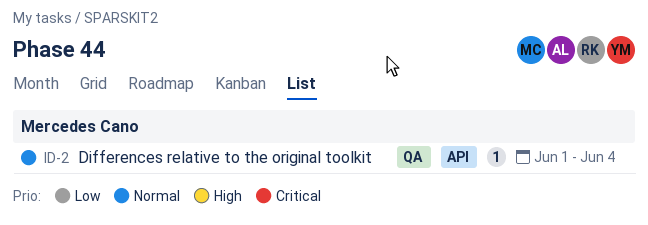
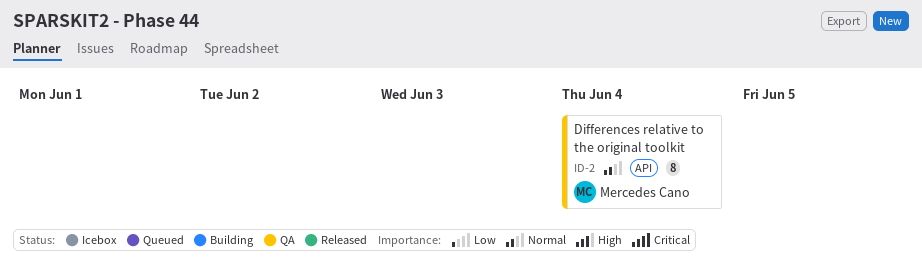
ID-2, estimate: 1 -> 8

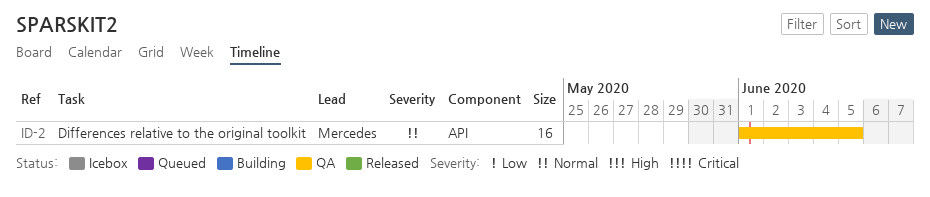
ID-2, estimate: 8 -> 16
ID-2, due: Jun 4 -> Jun 5

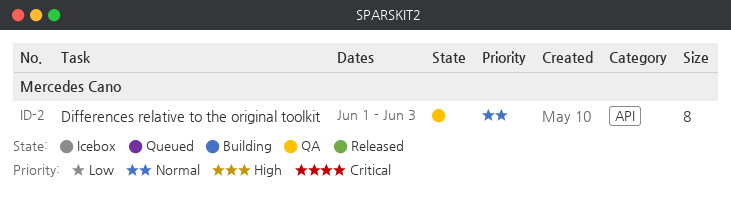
ID-2, estimate: 16 -> 8
ID-2, due: Jun 5 -> Jun 3

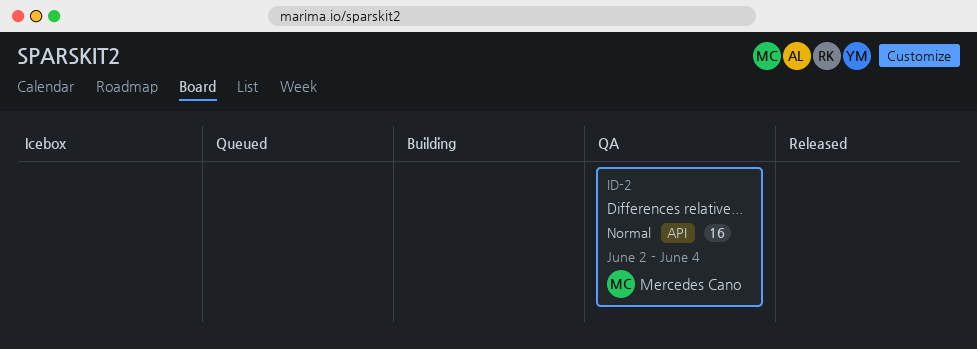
ID-2, estimate: 8 -> 16
ID-2, start: Jun 1 -> Jun 2
ID-2, due: Jun 3 -> Jun 4

